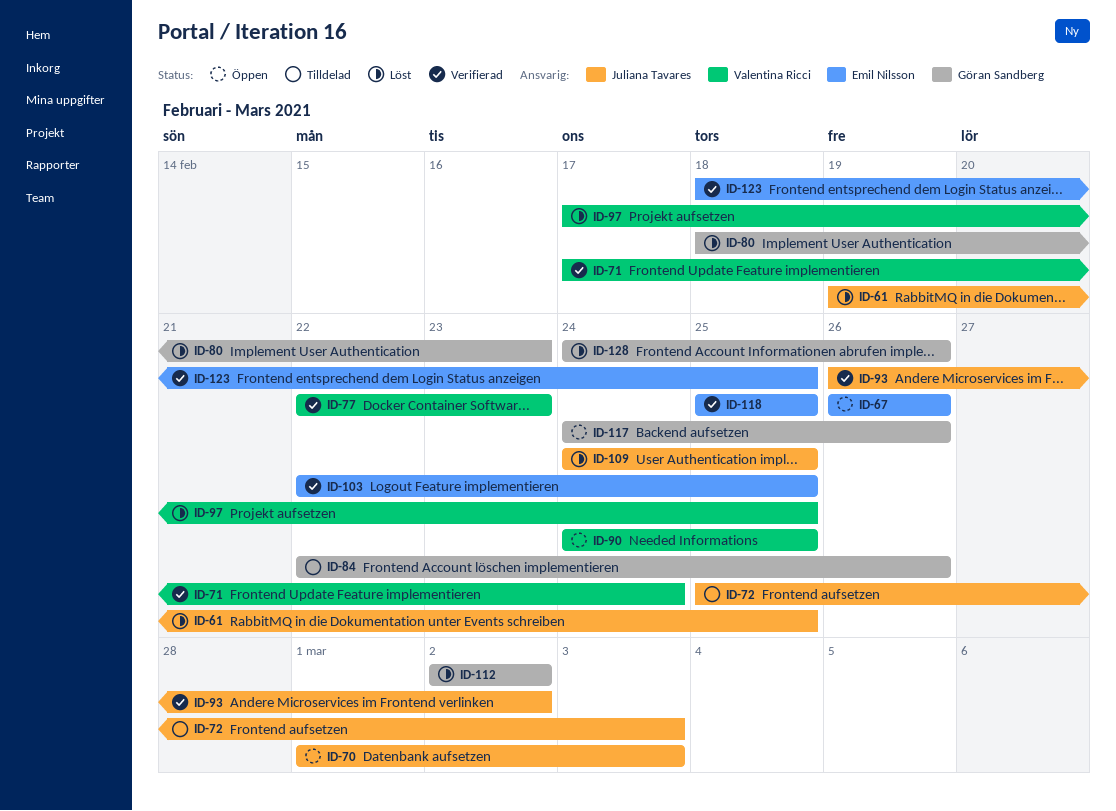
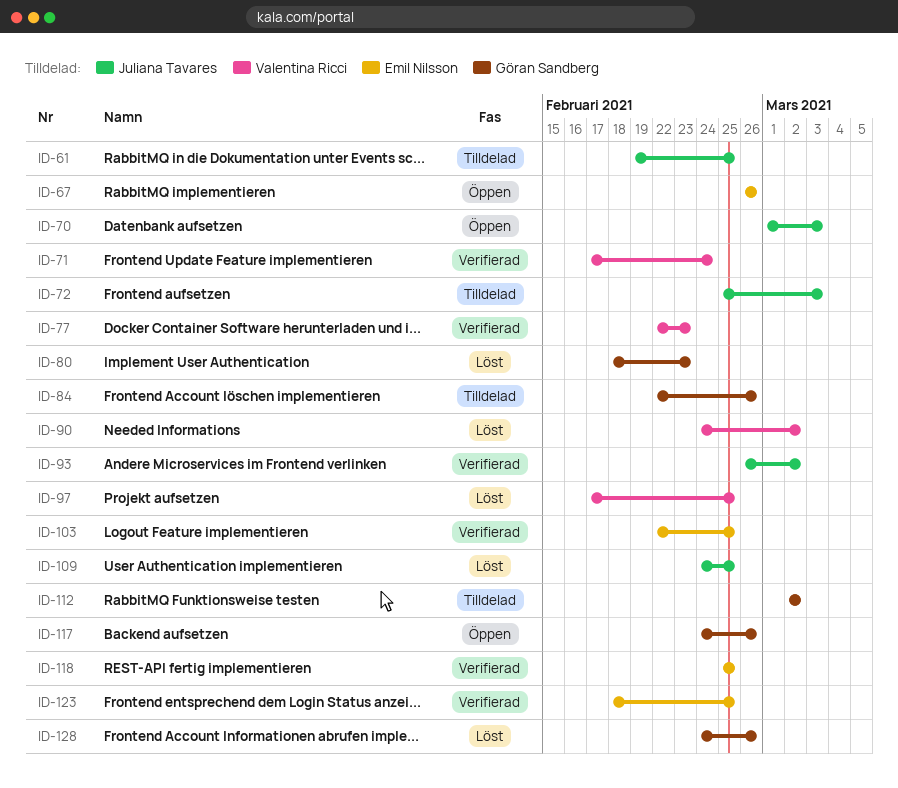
ID-61, status: Löst -> Tilldelad
ID-90, status: Öppen -> Löst
ID-90, due: Feb 25 -> Mar 2
ID-112, status: Löst -> Tilldelad

